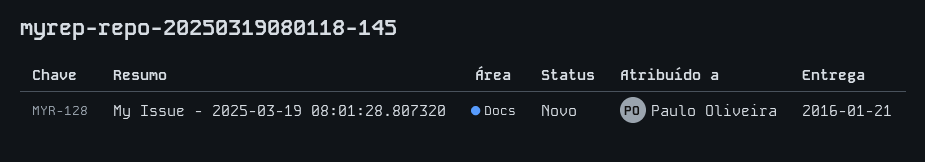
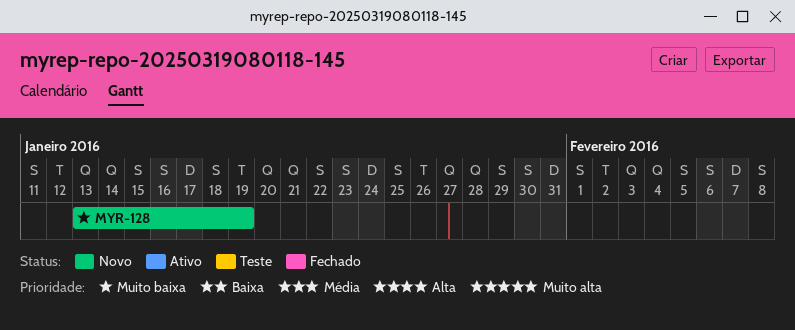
MYR-128, due: Jan 21 -> Jan 19

